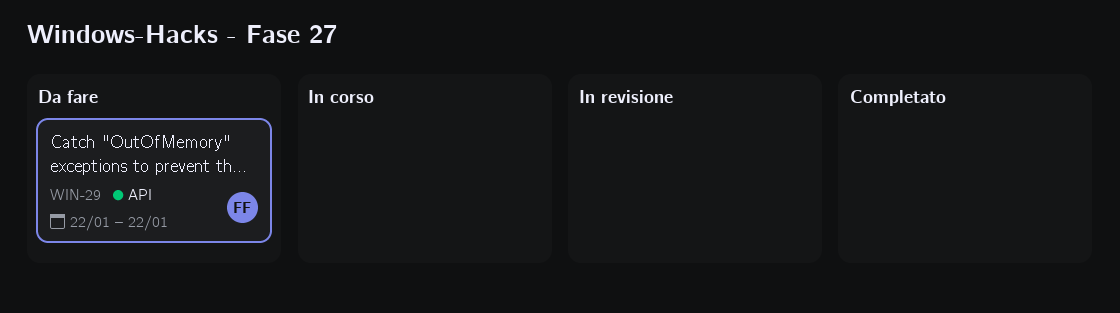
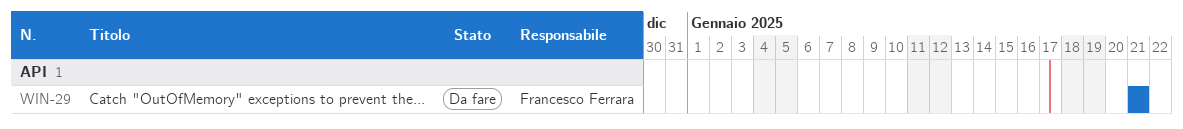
WIN-29, start: Jan 22 -> Jan 21
WIN-29, due: Jan 22 -> Jan 21

